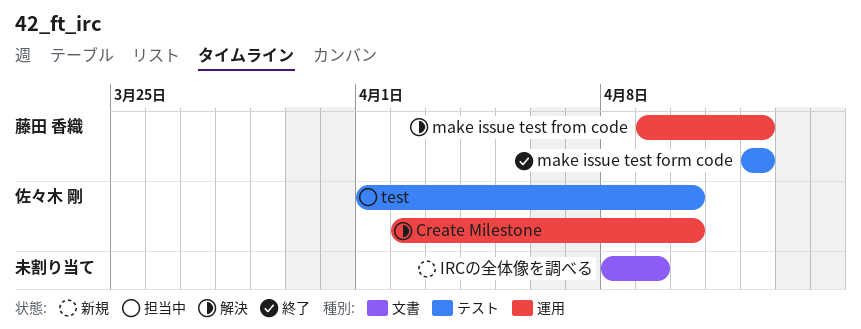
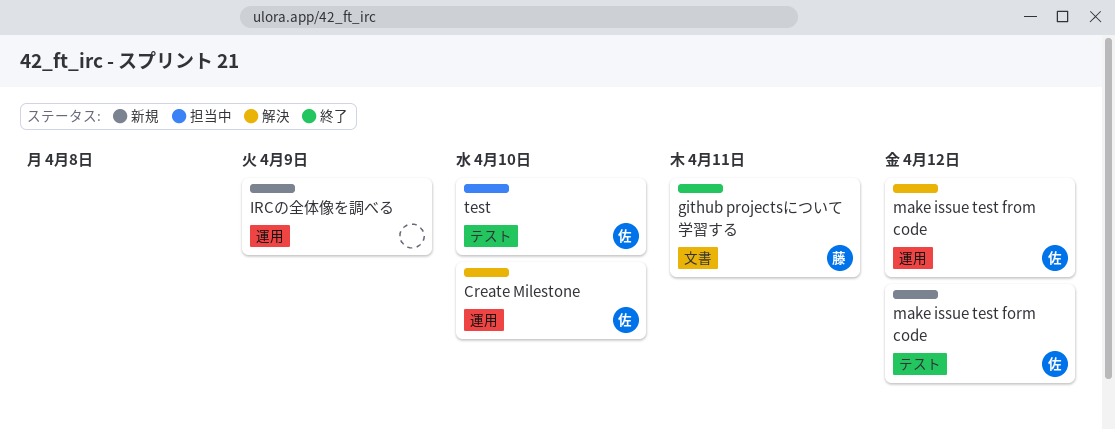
github projectsについて学習する: none -> present
IRCの全体像を調べる, label: 文書 -> 運用
make issue test form code, status: 終了 -> 新規
make issue test form code, owner: 藤田 香織 -> 佐々木 剛
make issue test from code, owner: 藤田 香織 -> 佐々木 剛

